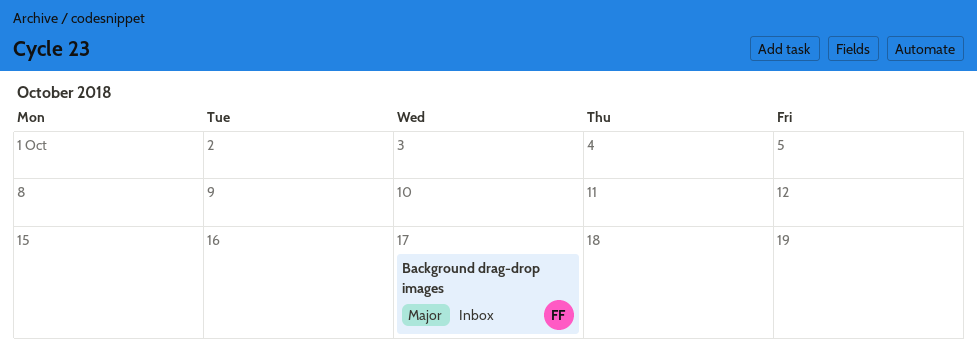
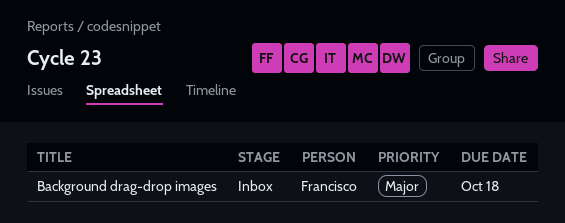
Background drag-drop images, due: Oct 17 -> Oct 18

